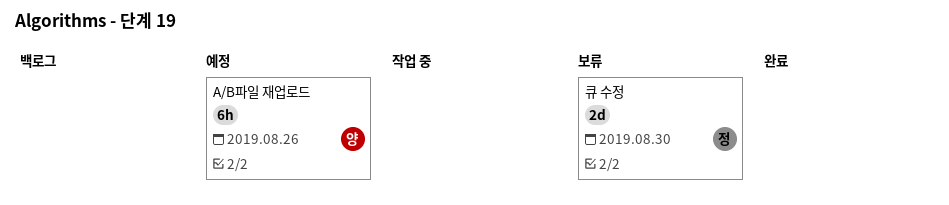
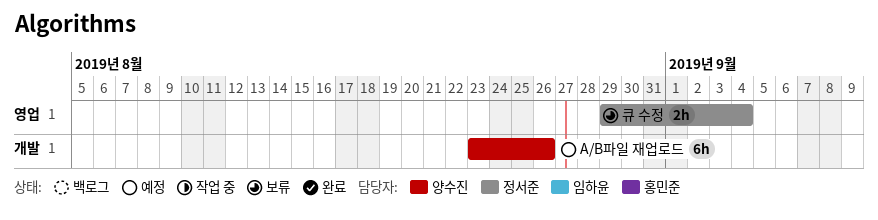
큐 수정, estimate: 2d -> 2h
큐 수정, due: Aug 30 -> Sep 4

